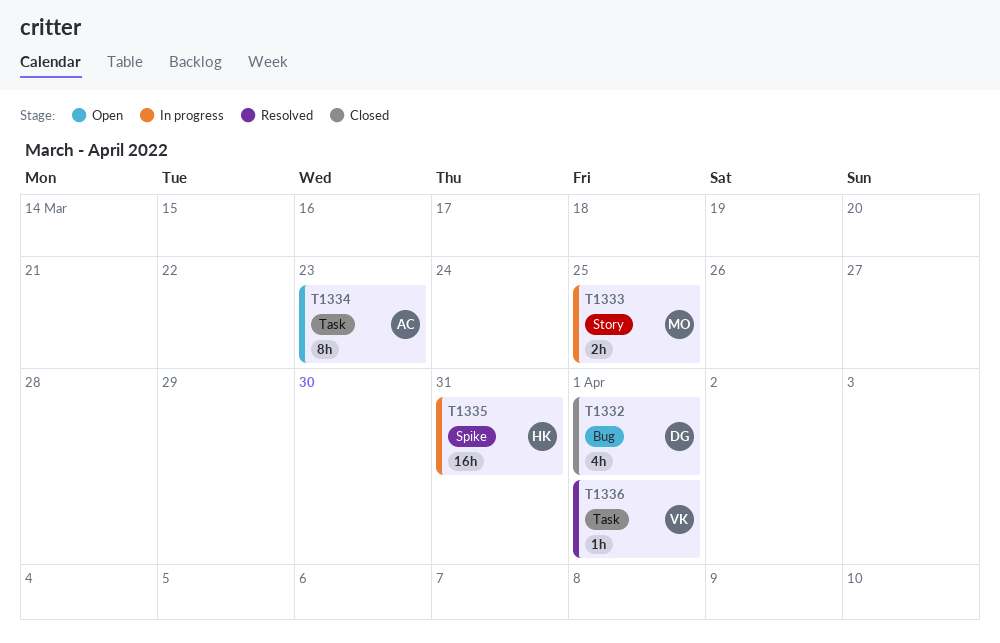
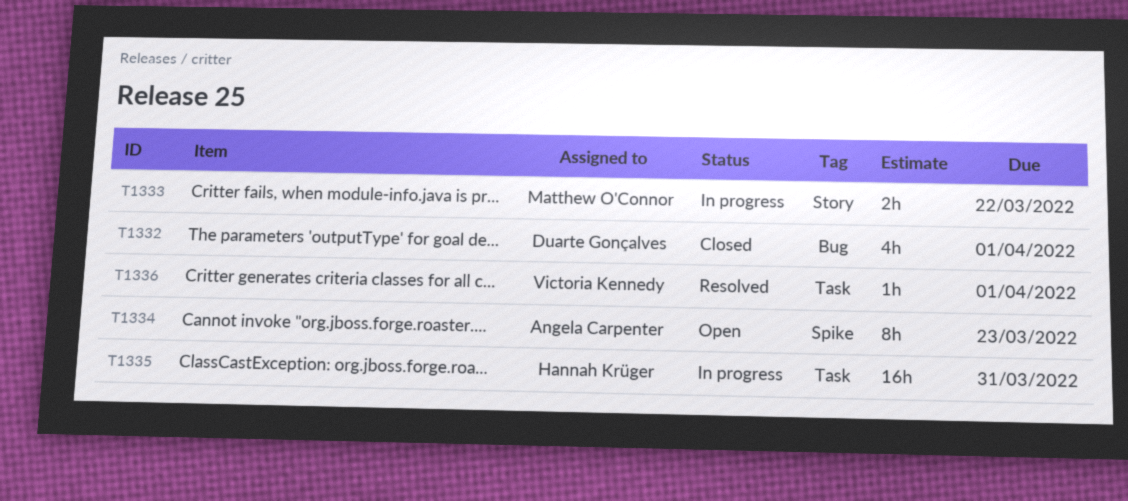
T1333, due: Mar 25 -> Mar 22
T1334, label: Task -> Spike
T1335, label: Spike -> Task

